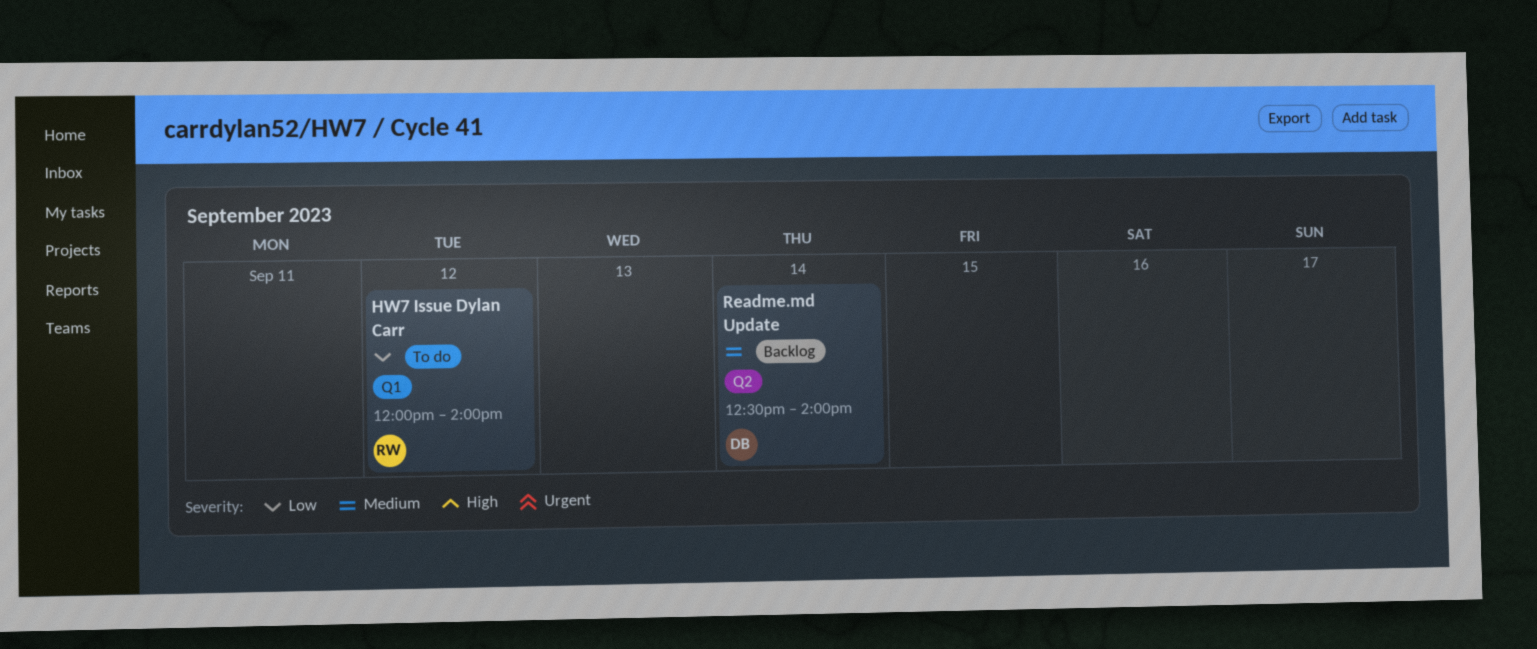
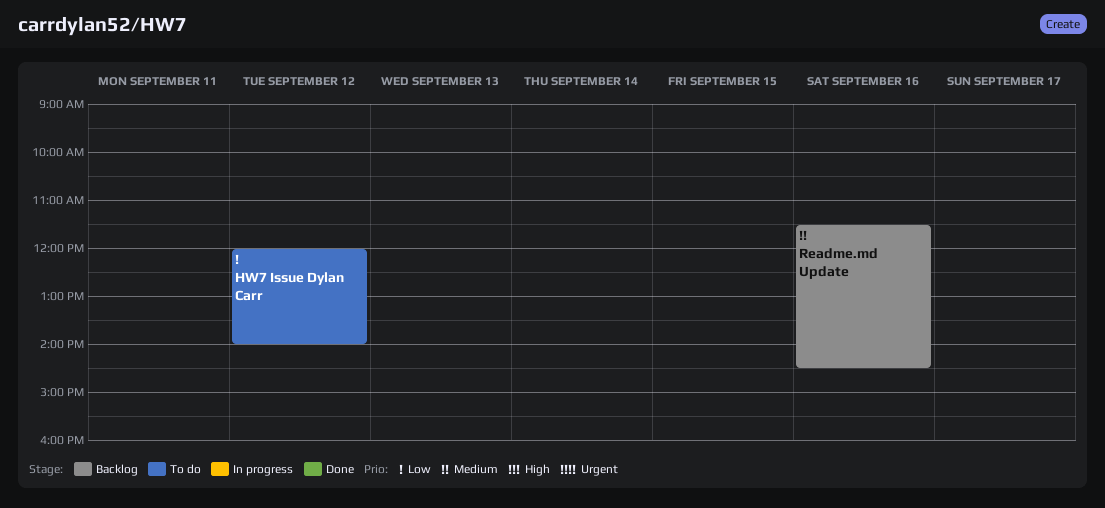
Readme.md Update, day: Sep 14 -> Sep 16
Readme.md Update, begins: 12:30 -> 11:30
Readme.md Update, ends: 14:00 -> 14:30

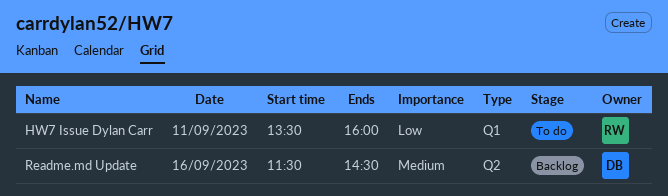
HW7 Issue Dylan Carr, day: Sep 12 -> Sep 11
HW7 Issue Dylan Carr, begins: 12:00 -> 13:30
HW7 Issue Dylan Carr, ends: 14:00 -> 16:00

